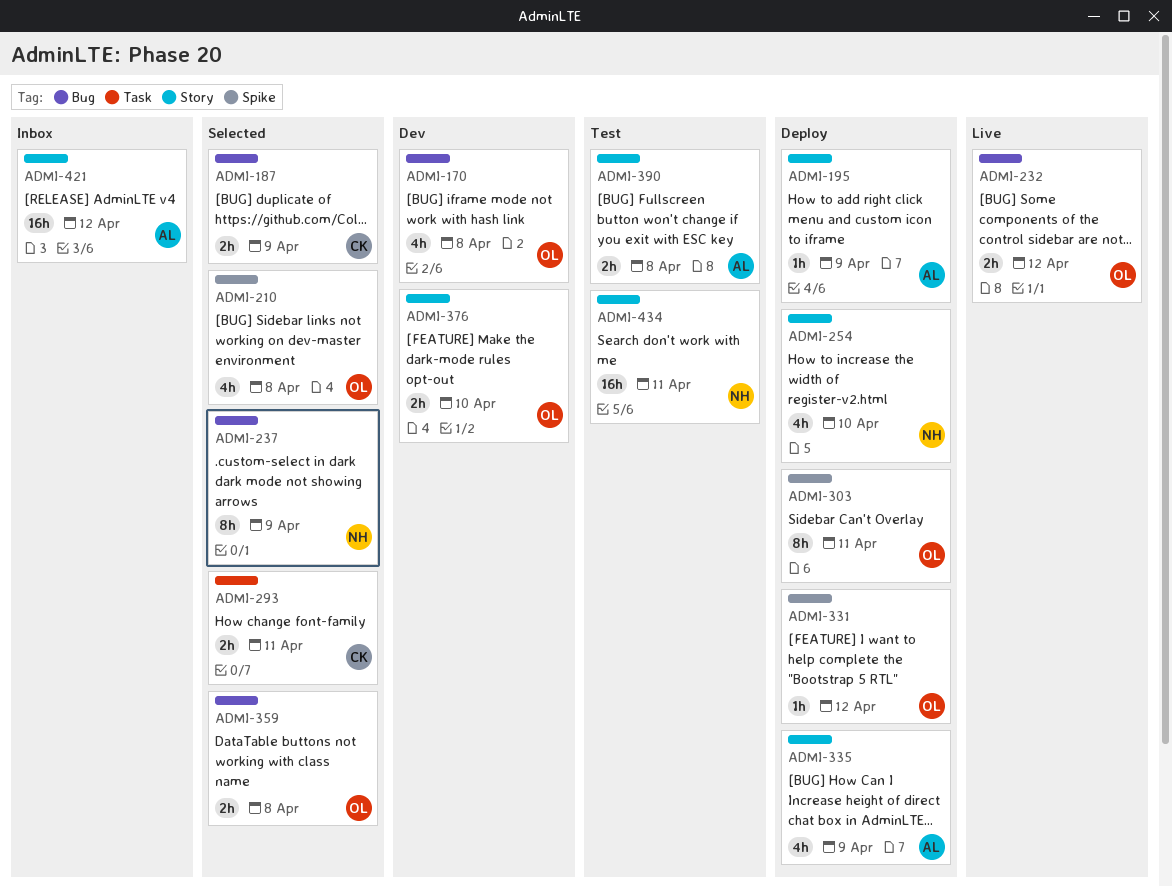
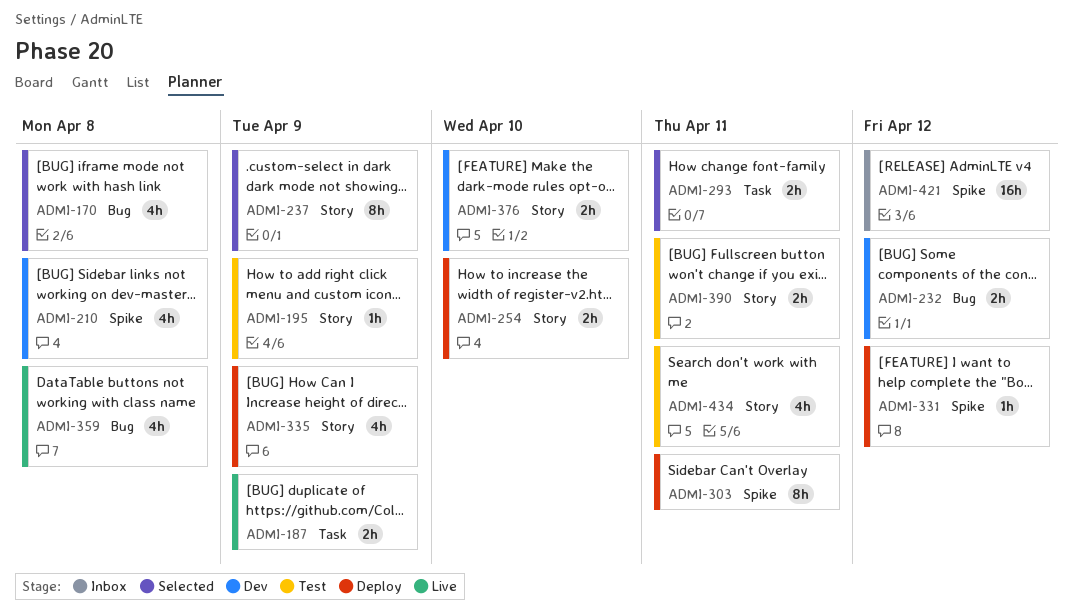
ADMI-170, status: Dev -> Selected
ADMI-187, status: Selected -> Live
ADMI-187, label: Bug -> Task
ADMI-195, status: Deploy -> Test
ADMI-210, status: Selected -> Dev
ADMI-232, status: Live -> Dev
ADMI-237, label: Bug -> Story
ADMI-254, estimate: 4h -> 2h
ADMI-359, status: Selected -> Live
ADMI-359, estimate: 2h -> 4h
ADMI-390, due: Apr 8 -> Apr 11
ADMI-421, label: Story -> Spike
ADMI-434, estimate: 16h -> 4h

